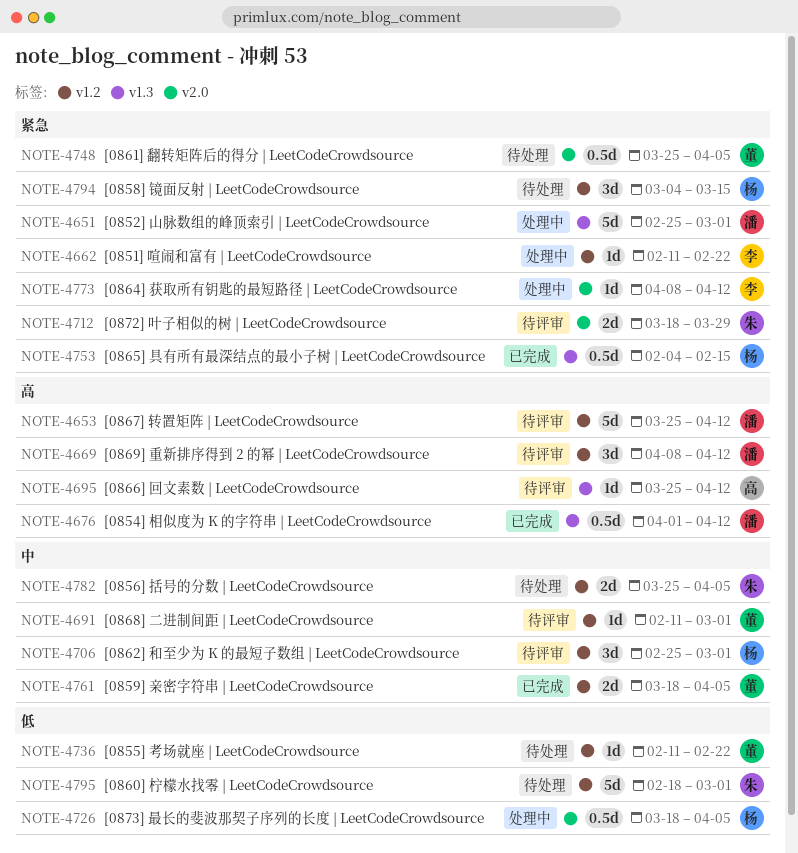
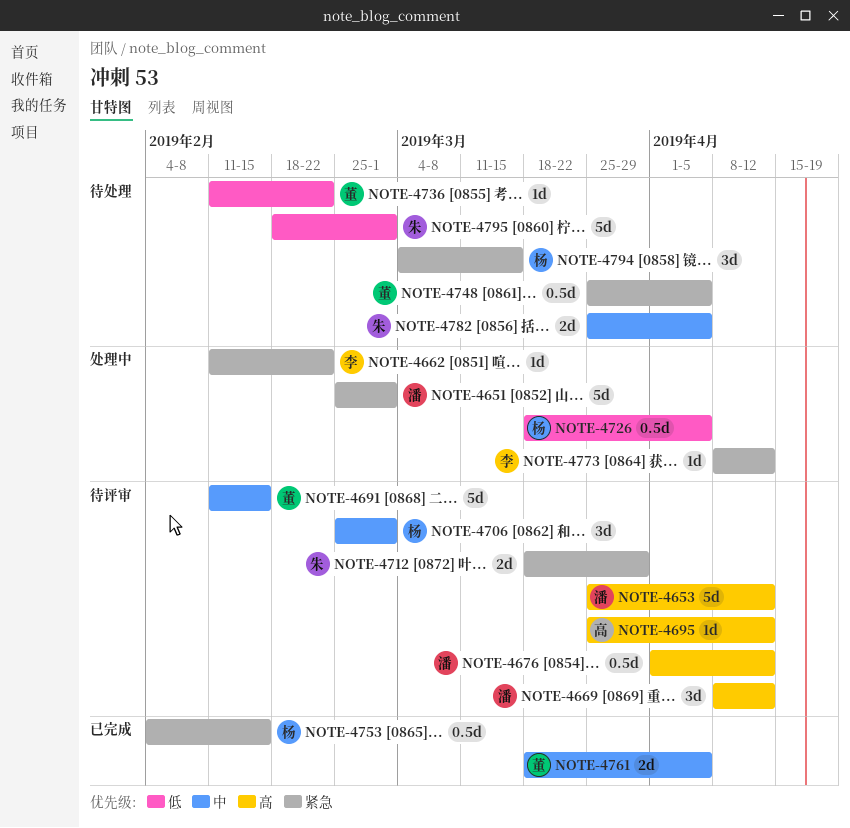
NOTE-4676, status: 已完成 -> 待评审
NOTE-4691, estimate: 1d -> 5d
NOTE-4691, due: Mar 1 -> Feb 15

